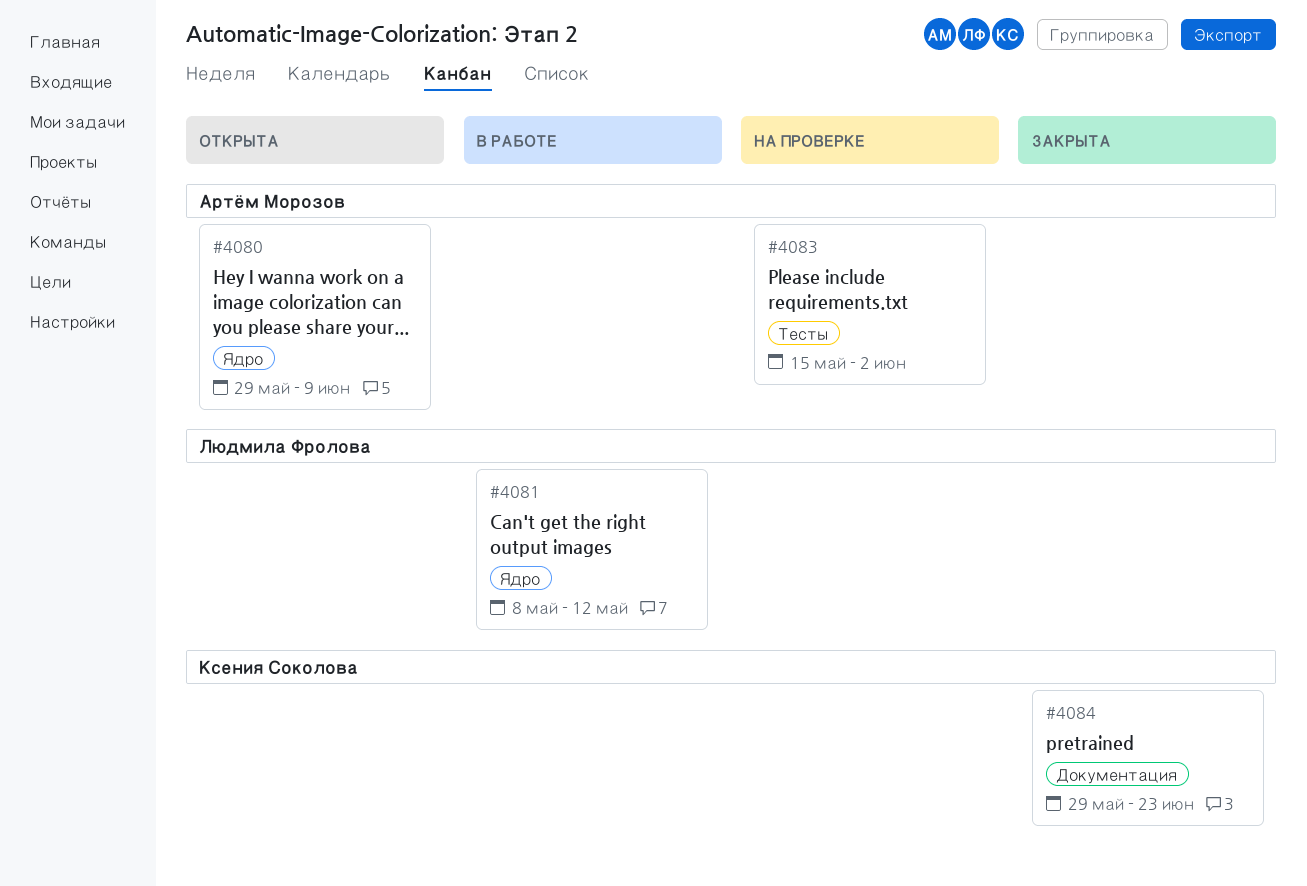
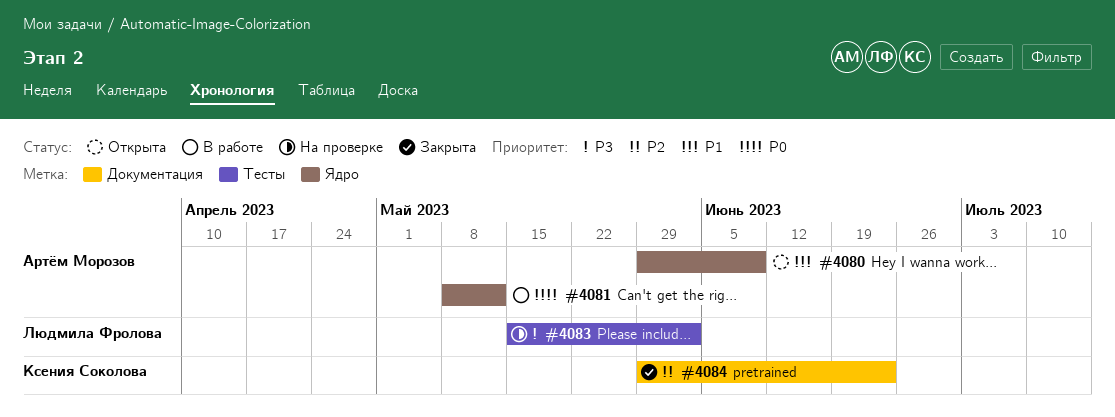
#4081, owner: Людмила Фролова -> Артём Морозов
#4083, owner: Артём Морозов -> Людмила Фролова

